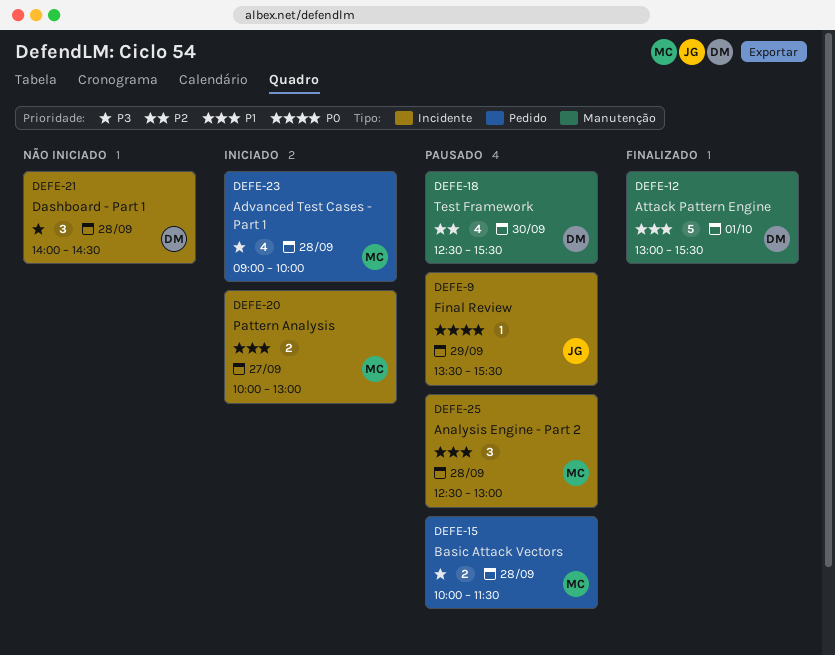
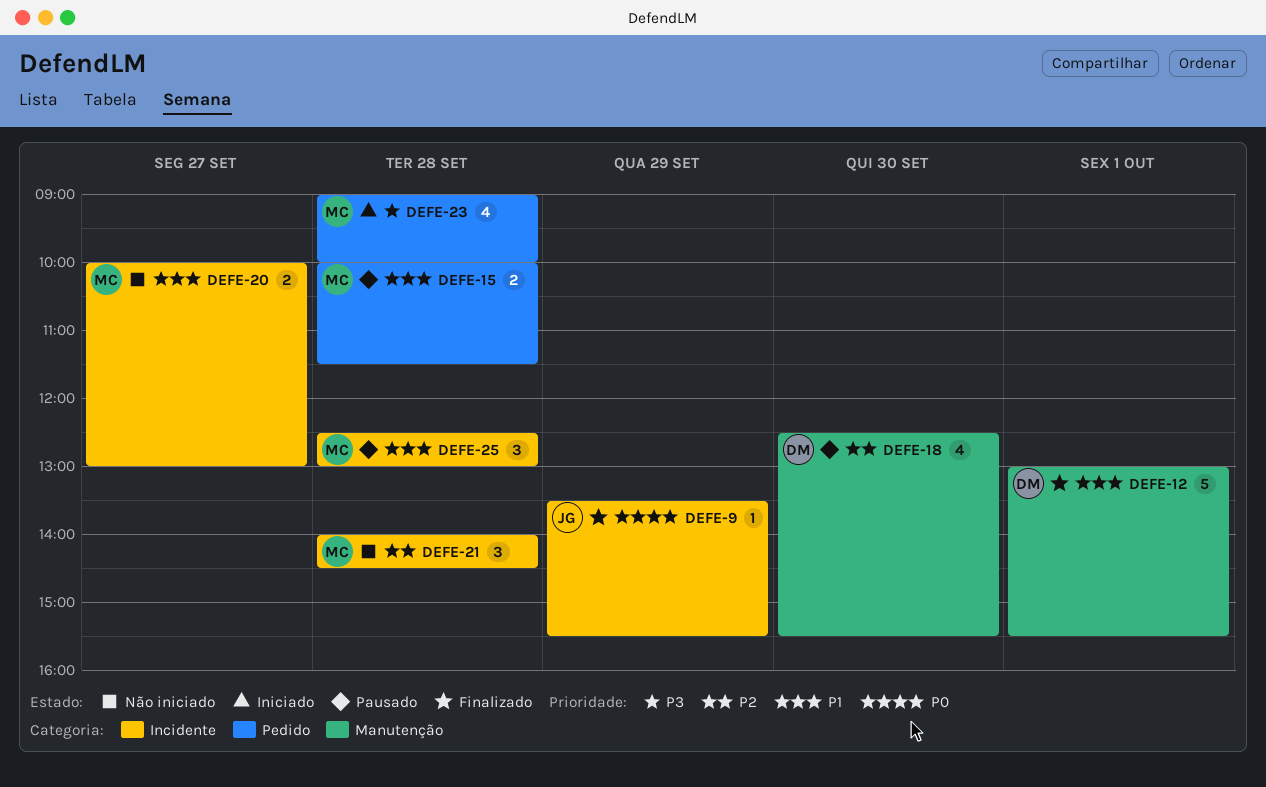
DEFE-9, status: Pausado -> Finalizado
DEFE-15, priority: P3 -> P1
DEFE-20, status: Iniciado -> Não iniciado
DEFE-21, owner: DM -> MC
DEFE-21, priority: P3 -> P2

